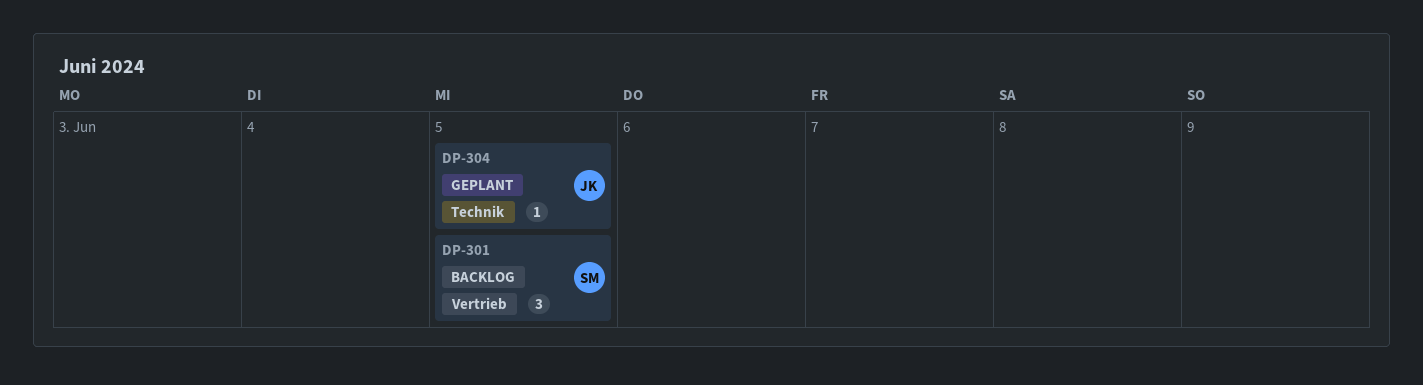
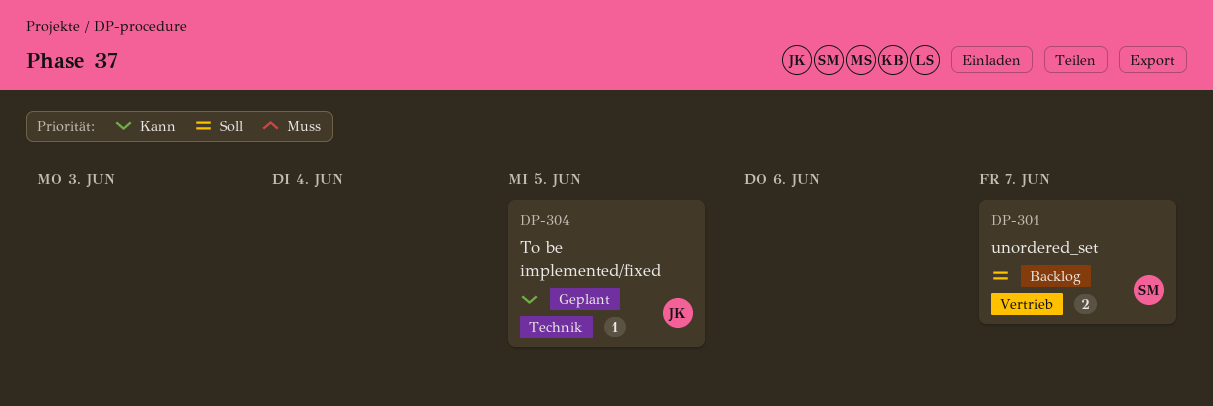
DP-301, estimate: 3 -> 2
DP-301, due: Jun 5 -> Jun 7

